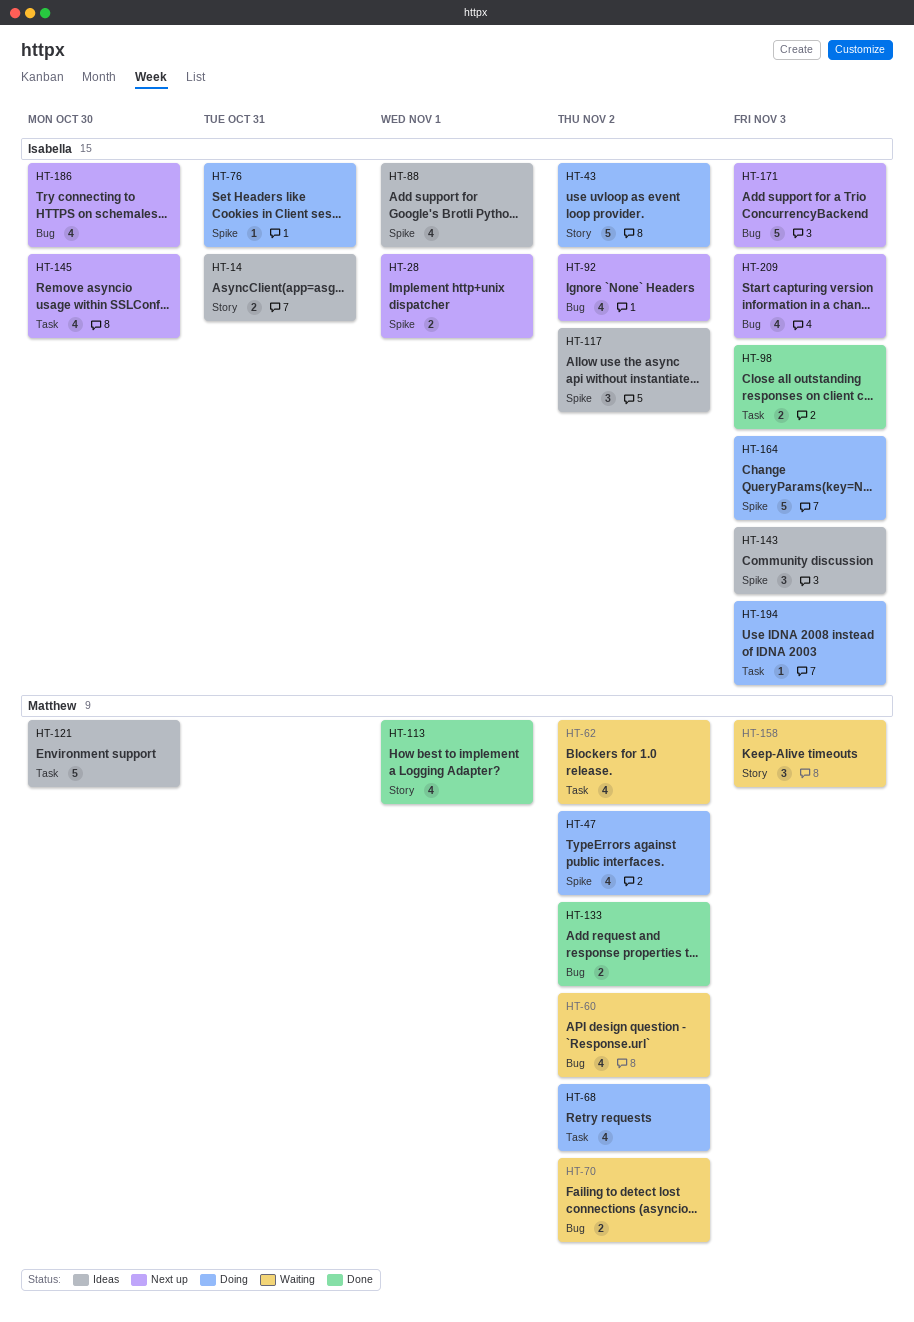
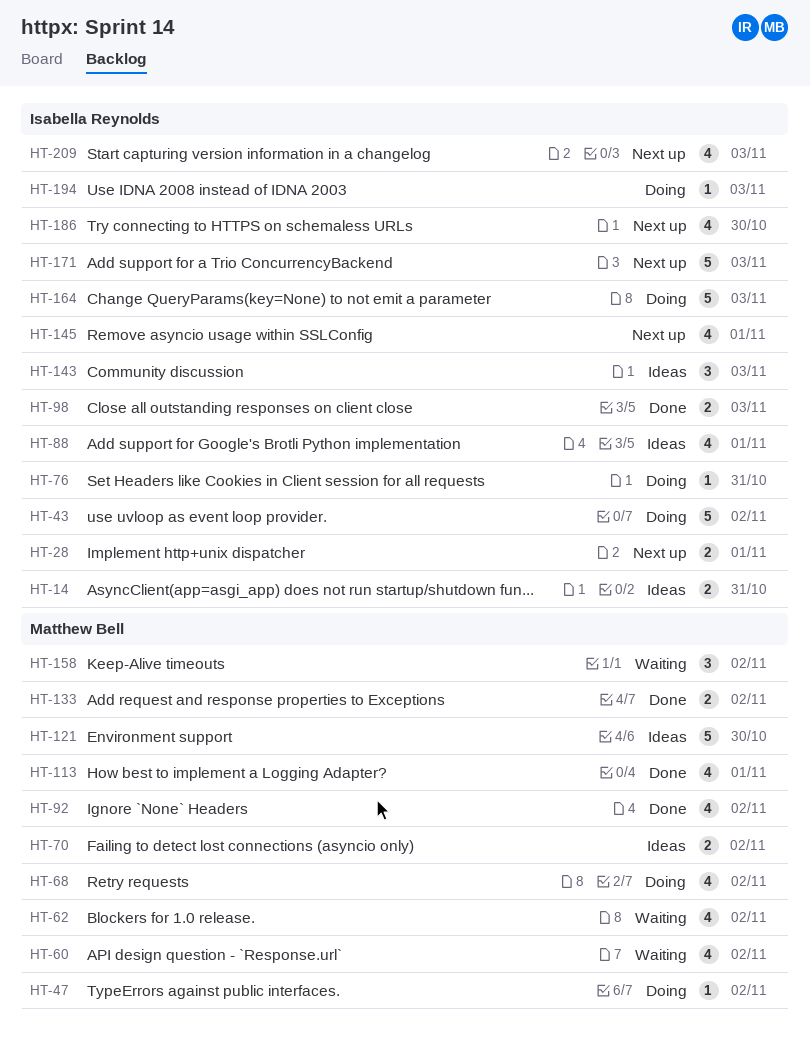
HT-47, estimate: 4 -> 1
HT-70, status: Waiting -> Ideas
HT-92, status: Next up -> Done
HT-92, owner: Isabella Reynolds -> Matthew Bell
HT-117: present -> none
HT-145, due: Oct 30 -> Nov 1
HT-158, due: Nov 3 -> Nov 2

